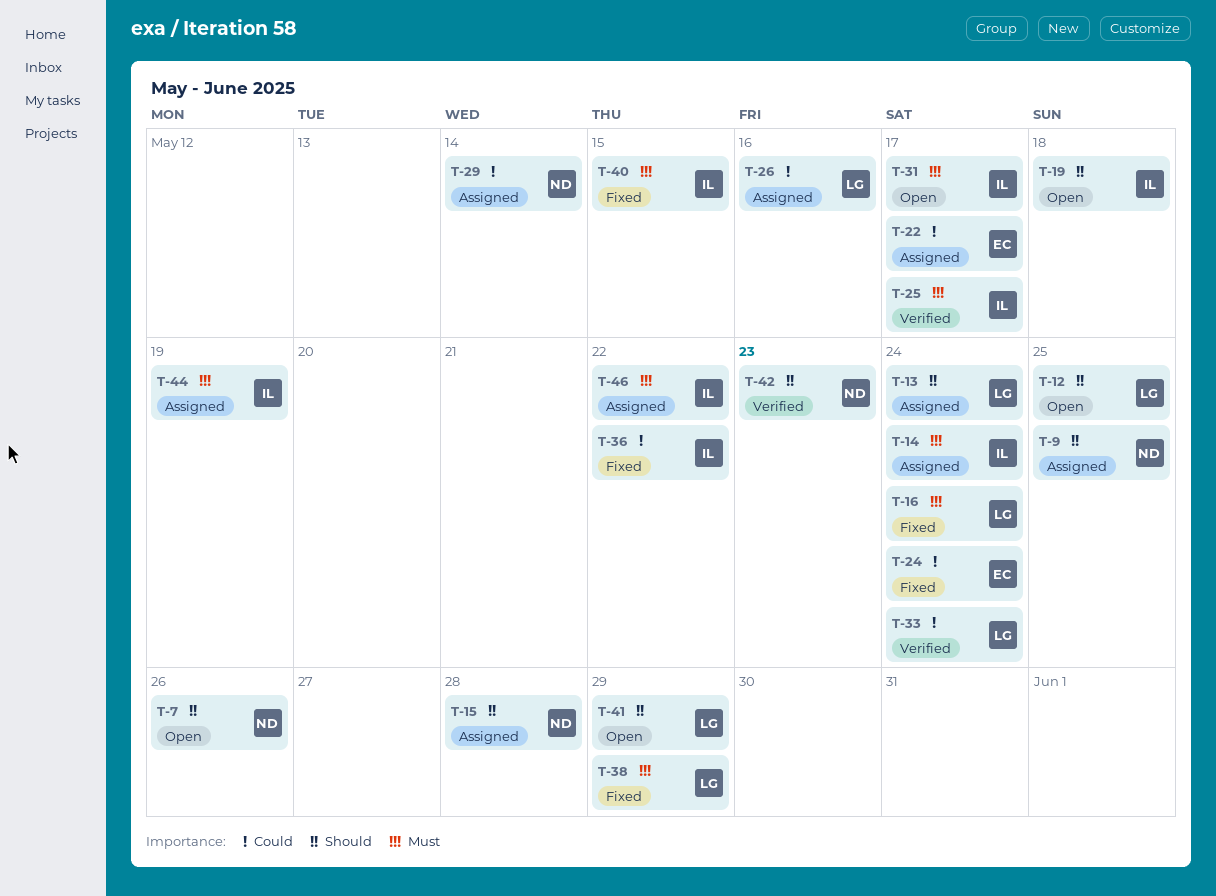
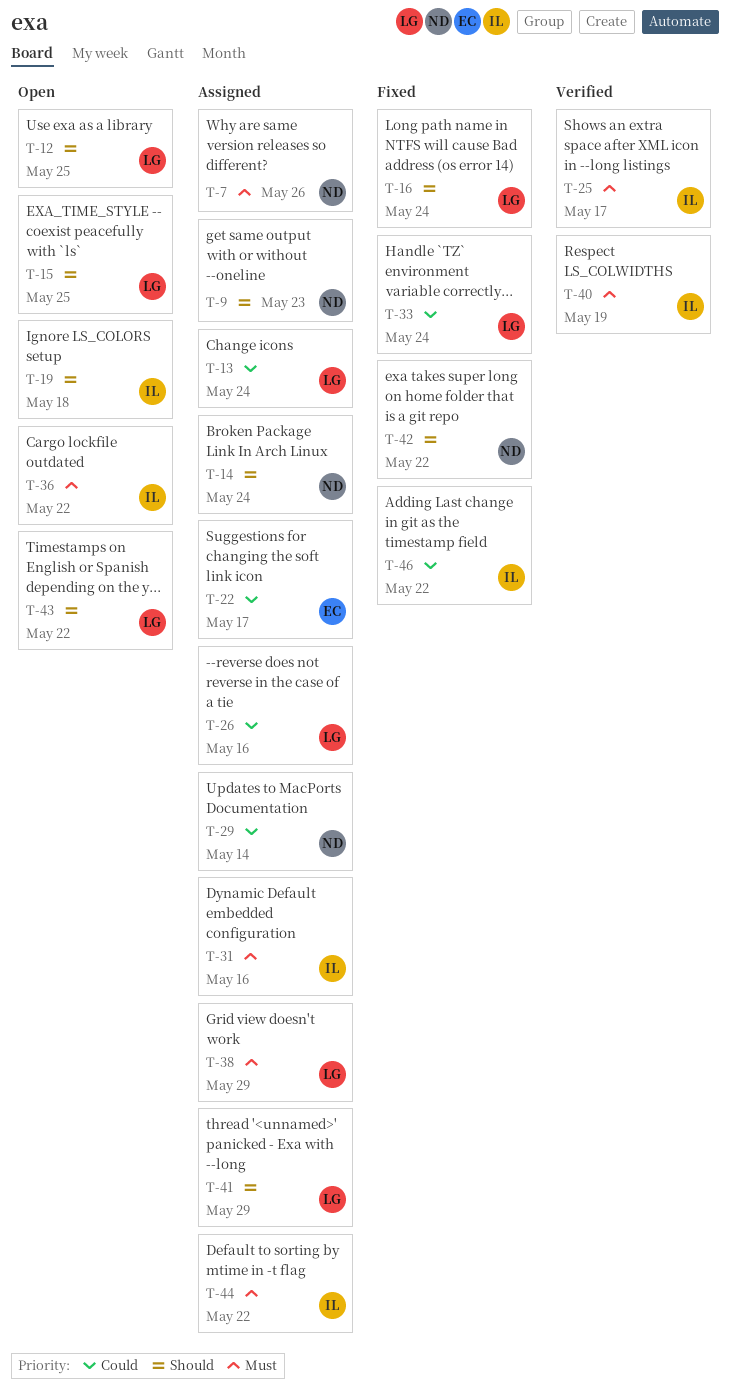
T-7, status: Open -> Assigned
T-7, priority: Should -> Must
T-9, due: May 25 -> May 23
T-13, priority: Should -> Could
T-14, owner: IL -> ND
T-14, priority: Must -> Should
T-15, status: Assigned -> Open
T-15, owner: ND -> LG
T-15, due: May 28 -> May 25
T-16, priority: Must -> Should
T-24: present -> none
T-31, status: Open -> Assigned
T-31, due: May 17 -> May 16
T-33, status: Verified -> Fixed
T-36, status: Fixed -> Open
T-36, priority: Could -> Must
T-38, status: Fixed -> Assigned
T-40, status: Fixed -> Verified
T-40, due: May 15 -> May 19
T-41, status: Open -> Assigned
T-42, status: Verified -> Fixed
T-42, due: May 23 -> May 22
T-43: none -> present
T-44, due: May 19 -> May 22
T-46, status: Assigned -> Fixed
T-46, priority: Must -> Could

